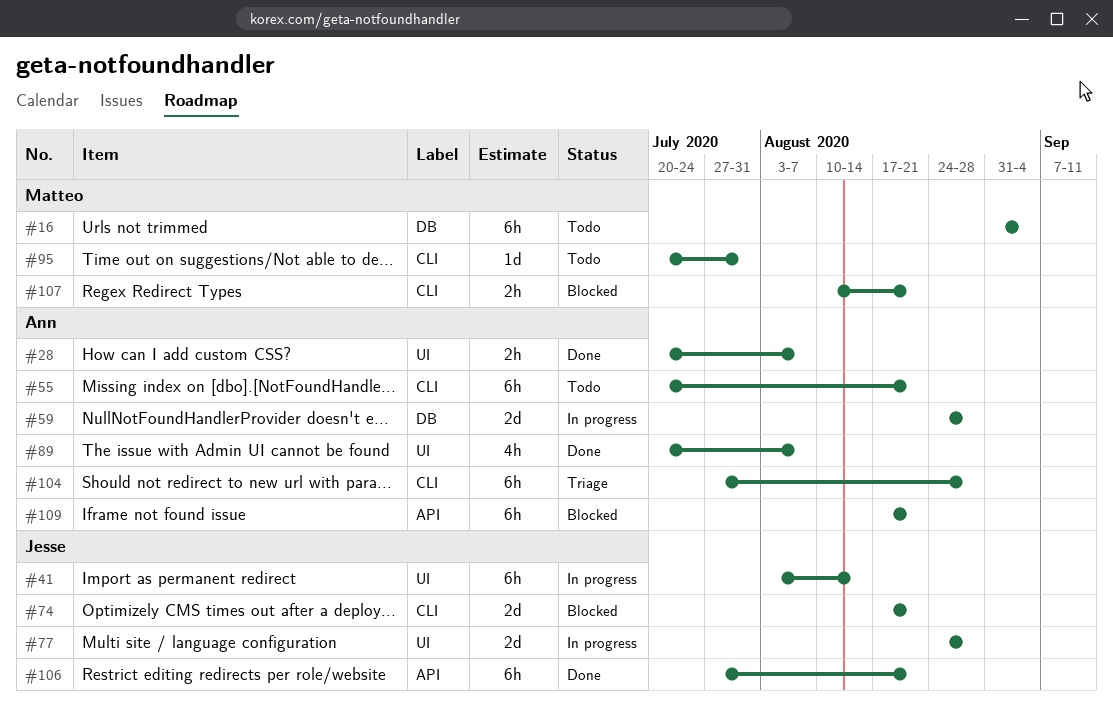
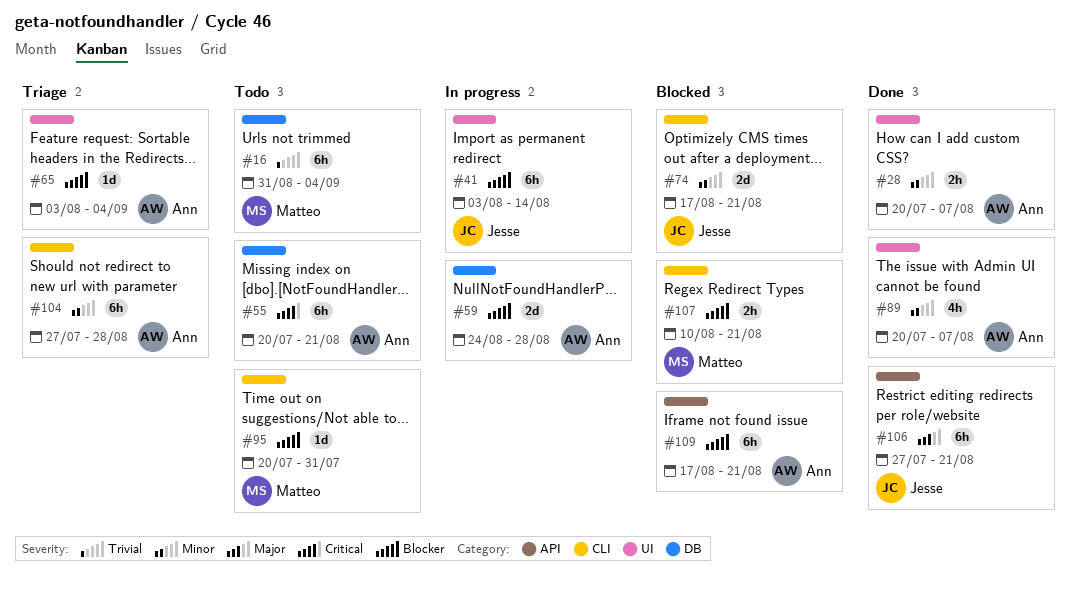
#55, label: CLI -> DB
#65: none -> present
#77: present -> none

